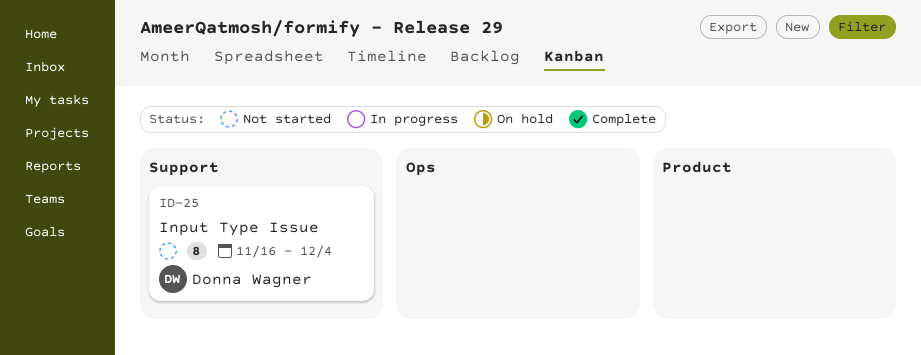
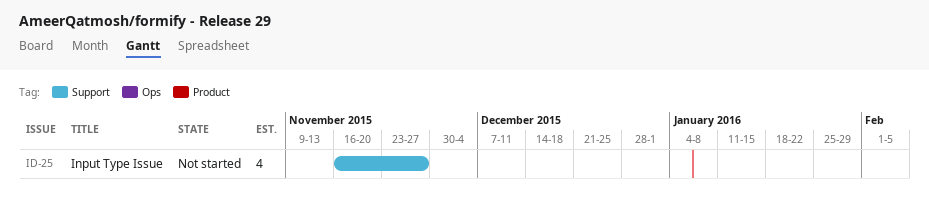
ID-25, estimate: 8 -> 4
ID-25, due: Dec 4 -> Nov 27

